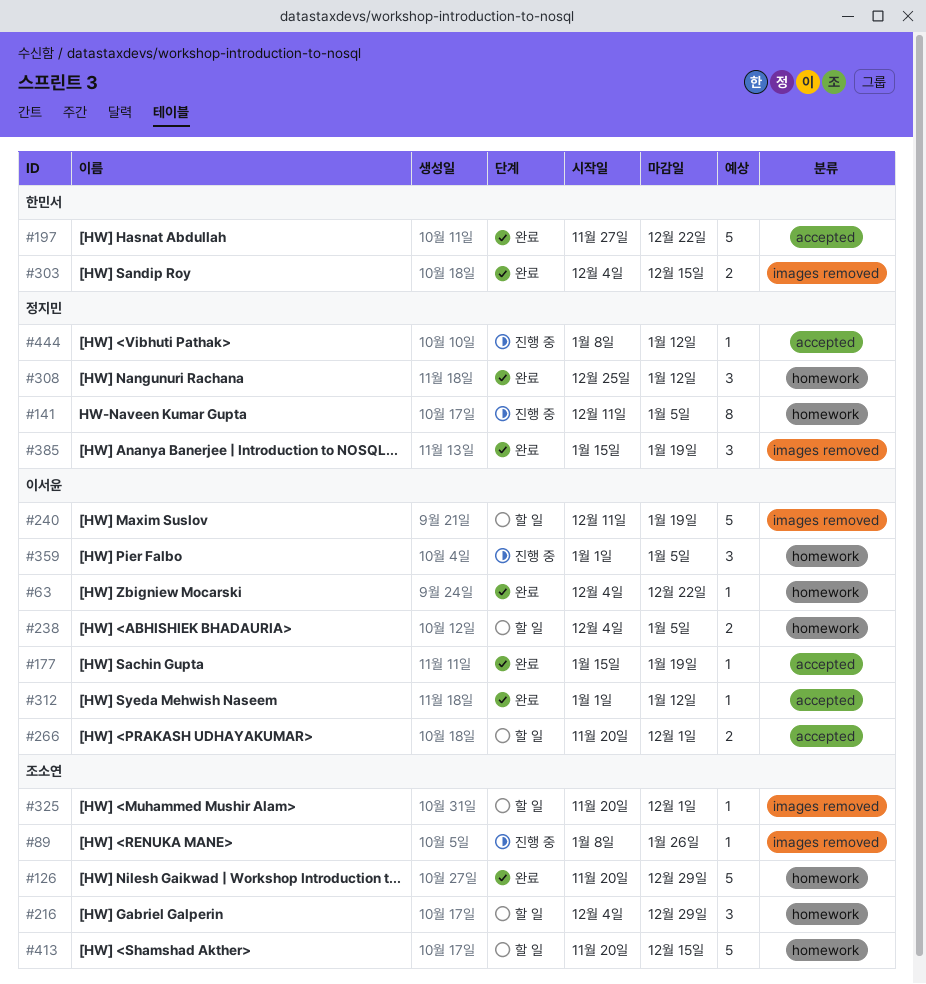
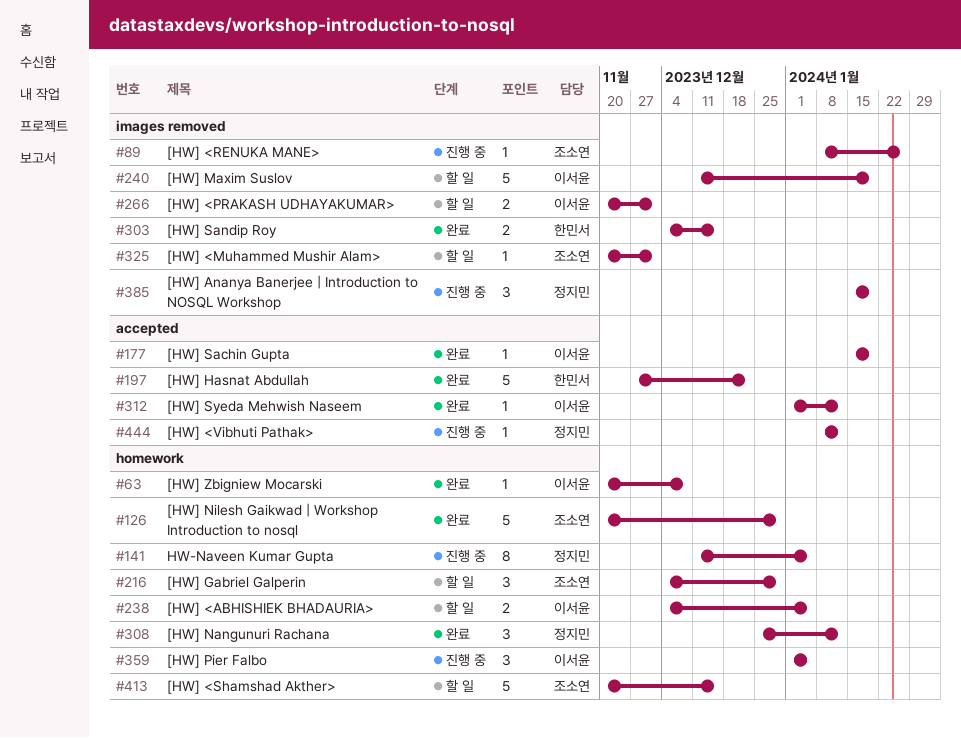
#63, start: Dec 4 -> Nov 20
#63, due: Dec 22 -> Dec 8
#266, label: accepted -> images removed
#385, status: 완료 -> 진행 중

